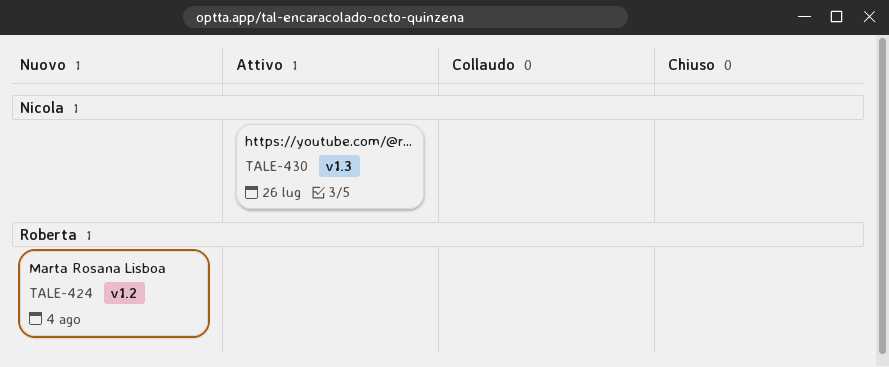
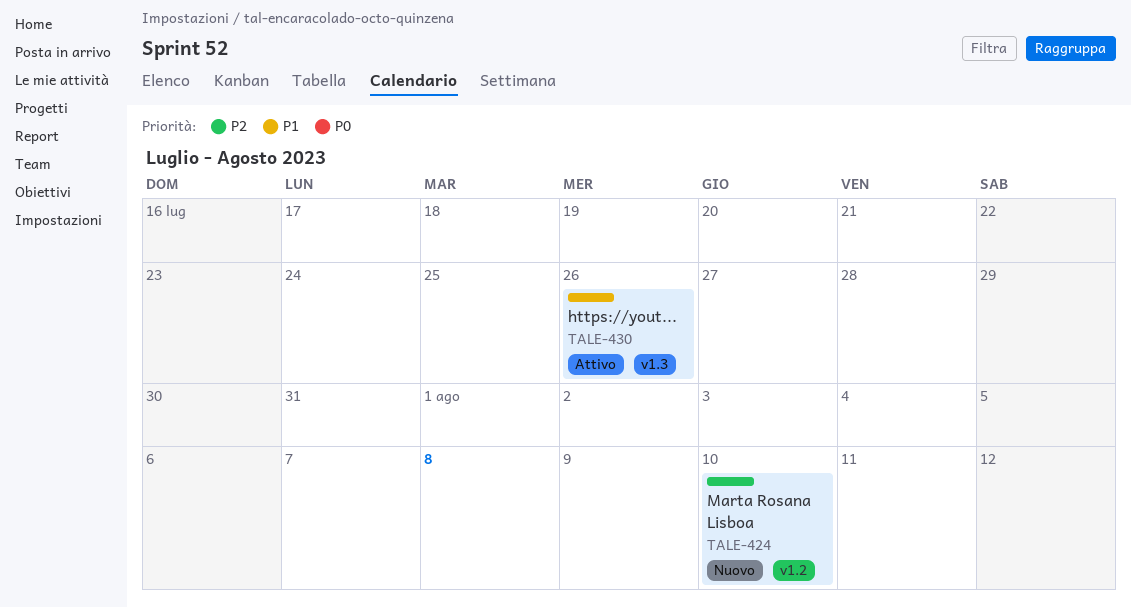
TALE-424, due: Aug 4 -> Aug 10

